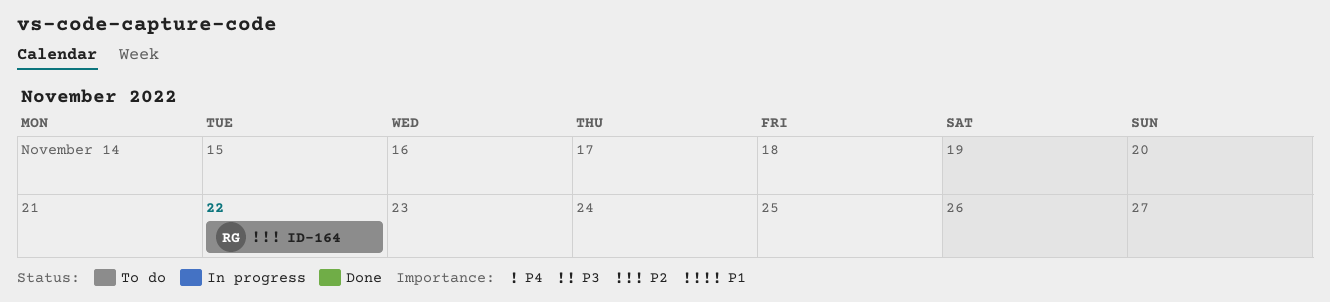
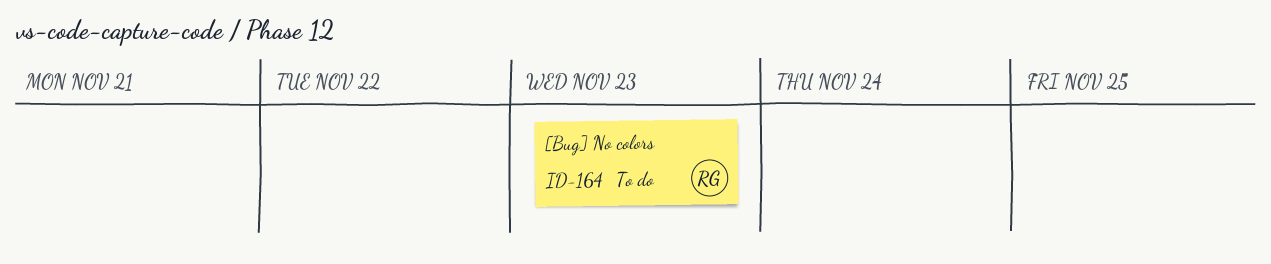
ID-164, due: Nov 22 -> Nov 23

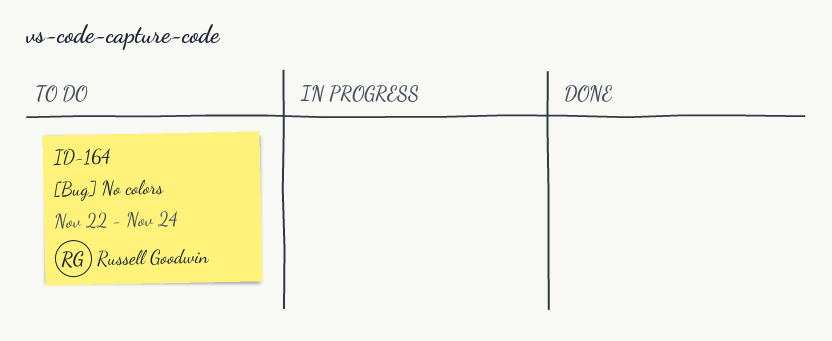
ID-164, due: Nov 23 -> Nov 24

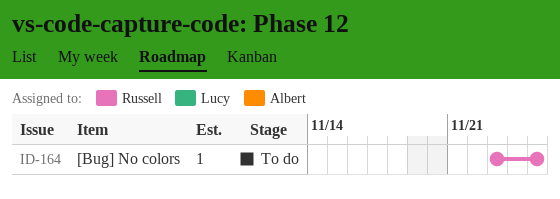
ID-164, start: Nov 22 -> Nov 23
ID-164, due: Nov 24 -> Nov 25

